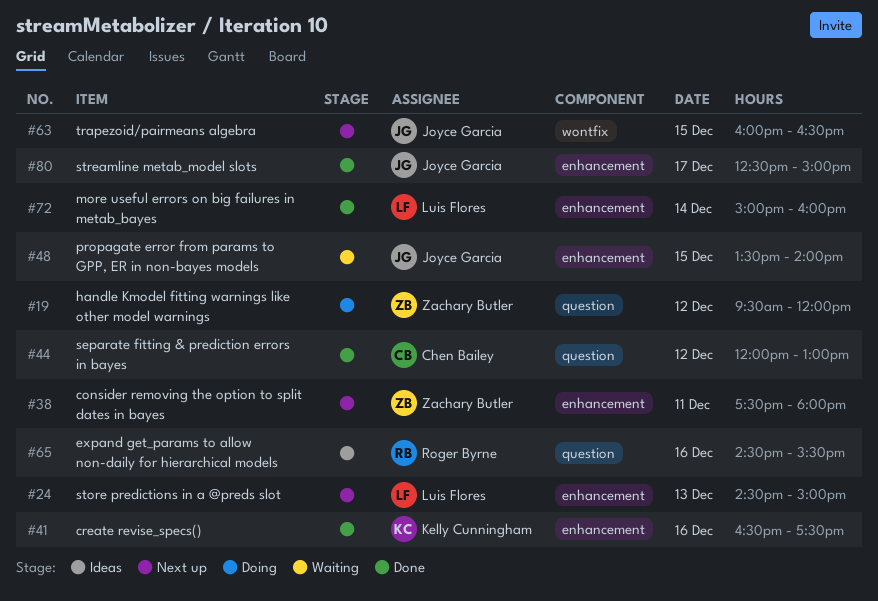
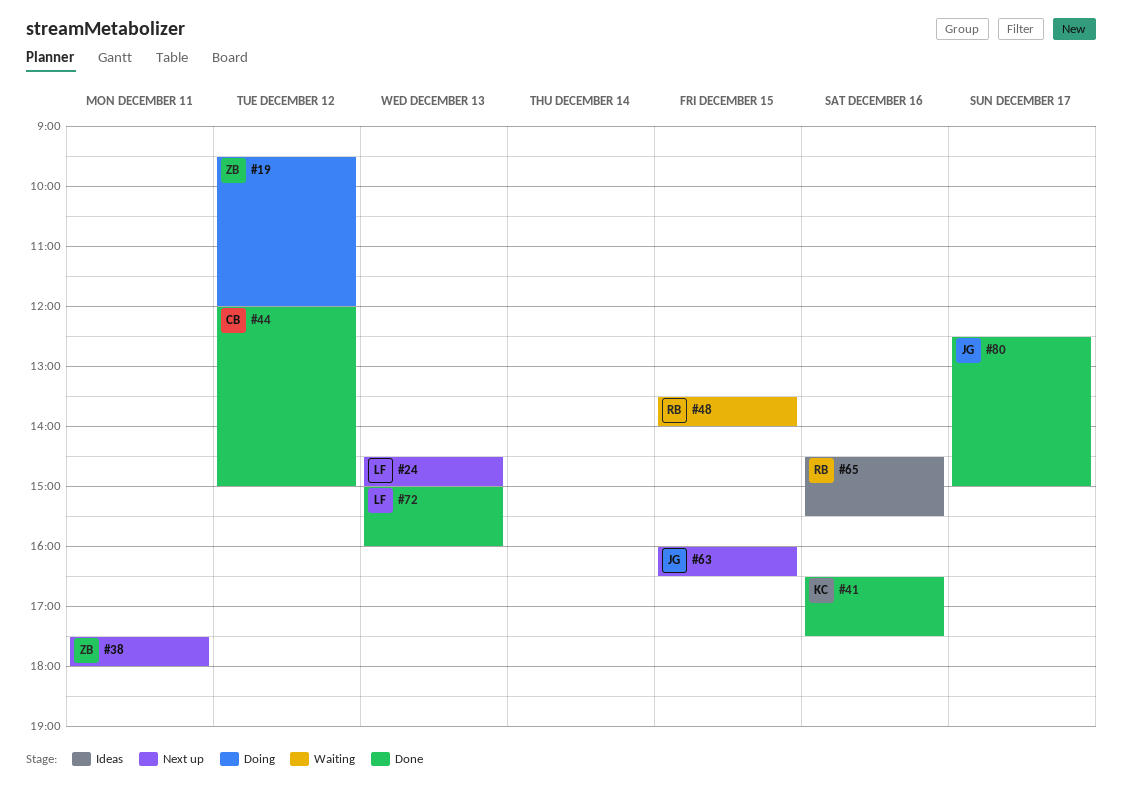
#44, ends: 13:00 -> 15:00
#48, owner: Joyce Garcia -> Roger Byrne
#72, day: Dec 14 -> Dec 13

